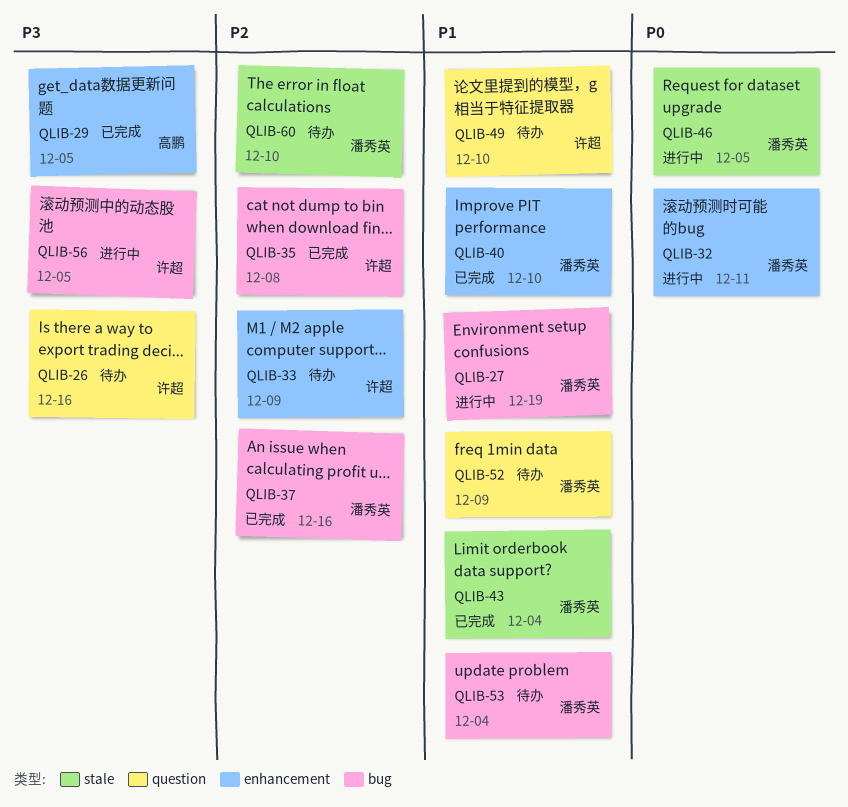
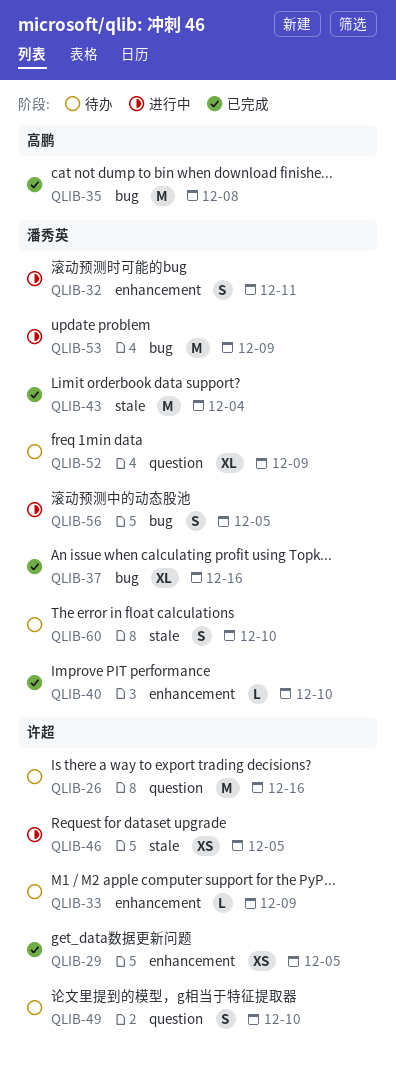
QLIB-27: present -> none
QLIB-29, owner: 高鹏 -> 许超
QLIB-35, owner: 许超 -> 高鹏
QLIB-46, owner: 潘秀英 -> 许超
QLIB-53, status: 待办 -> 进行中
QLIB-53, due: Dec 4 -> Dec 9
QLIB-56, owner: 许超 -> 潘秀英

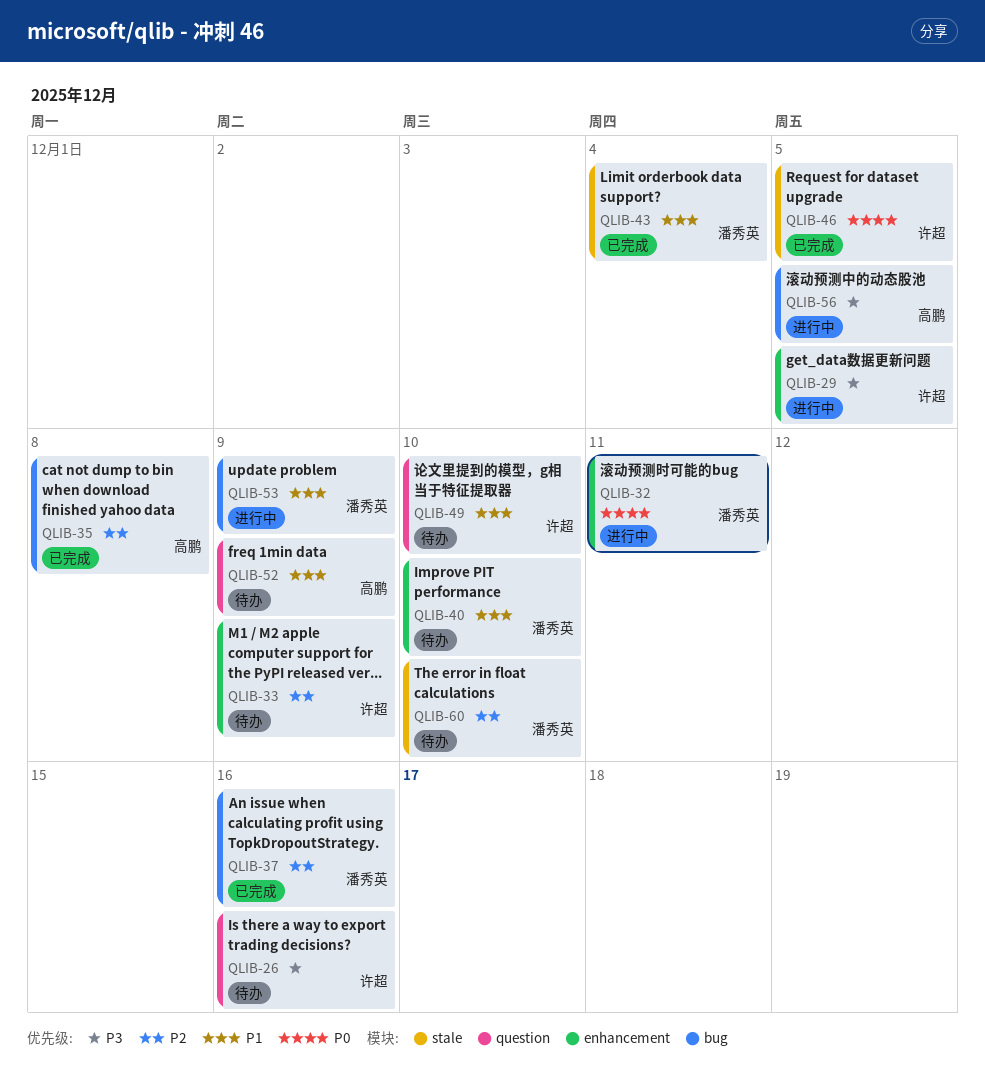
QLIB-29, status: 已完成 -> 进行中
QLIB-40, status: 已完成 -> 待办
QLIB-46, status: 进行中 -> 已完成
QLIB-52, owner: 潘秀英 -> 高鹏
QLIB-56, owner: 潘秀英 -> 高鹏

